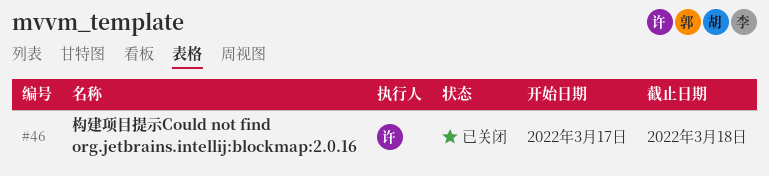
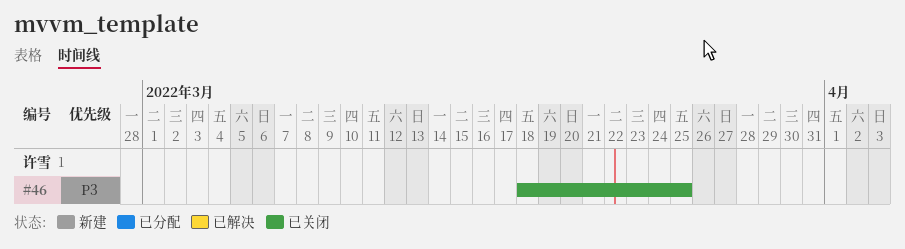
#46, start: Mar 17 -> Mar 18
#46, due: Mar 18 -> Mar 25

